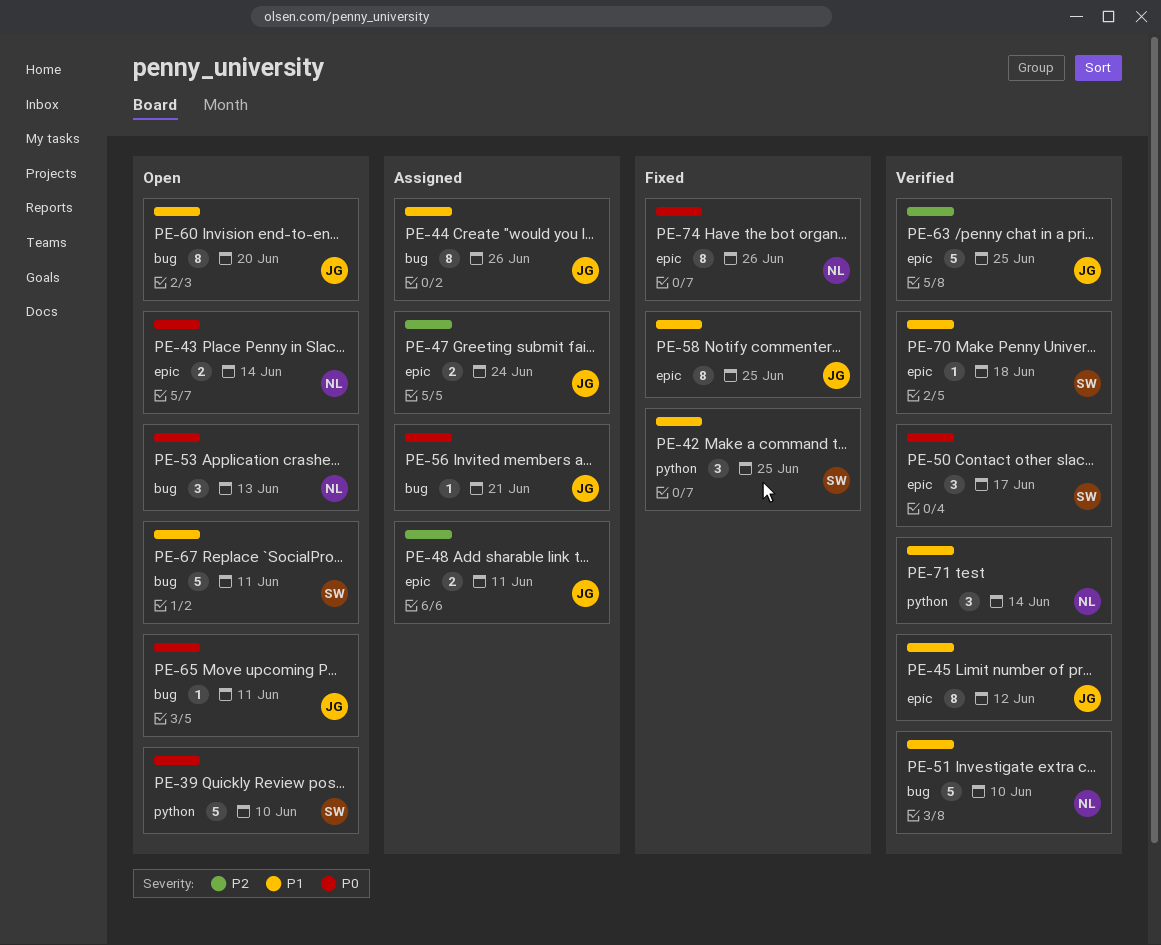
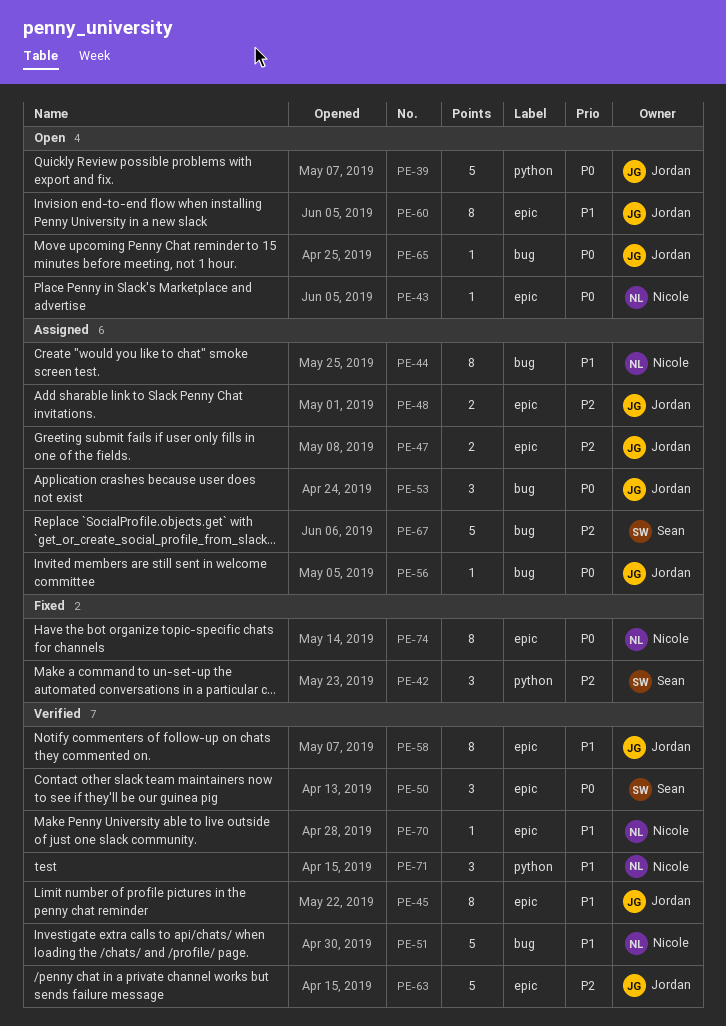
PE-39, owner: Sean -> Jordan
PE-42, priority: P1 -> P2
PE-43, estimate: 2 -> 1
PE-44, owner: Jordan -> Nicole
PE-53, status: Open -> Assigned
PE-53, owner: Nicole -> Jordan
PE-58, status: Fixed -> Verified
PE-60, label: bug -> epic
PE-67, status: Open -> Assigned
PE-67, priority: P1 -> P2
PE-70, owner: Sean -> Nicole

